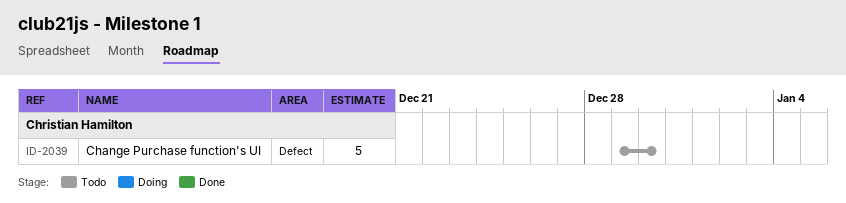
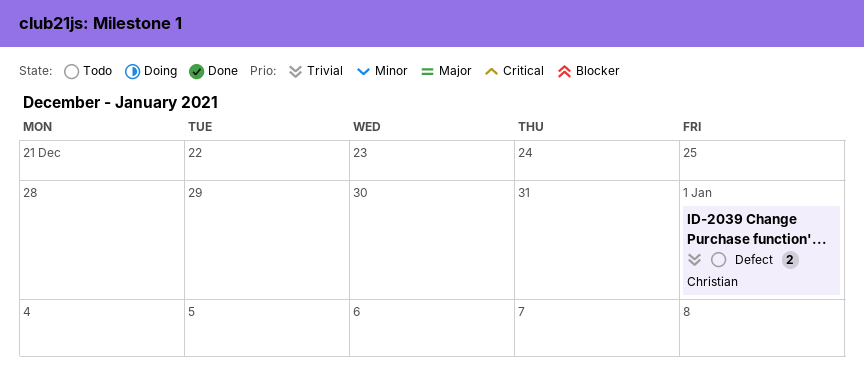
ID-2039, estimate: 5 -> 2
ID-2039, due: Dec 30 -> Jan 1

